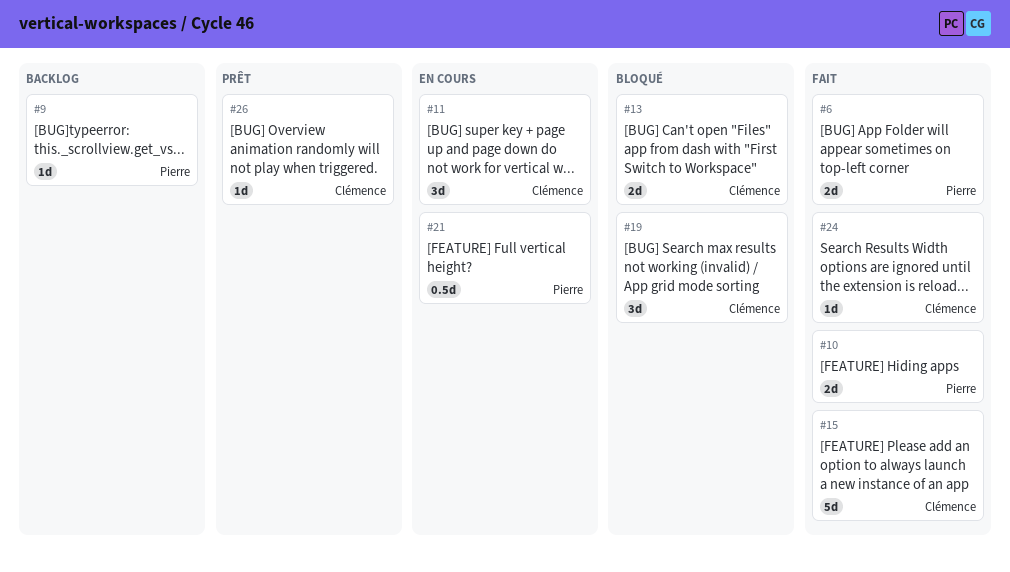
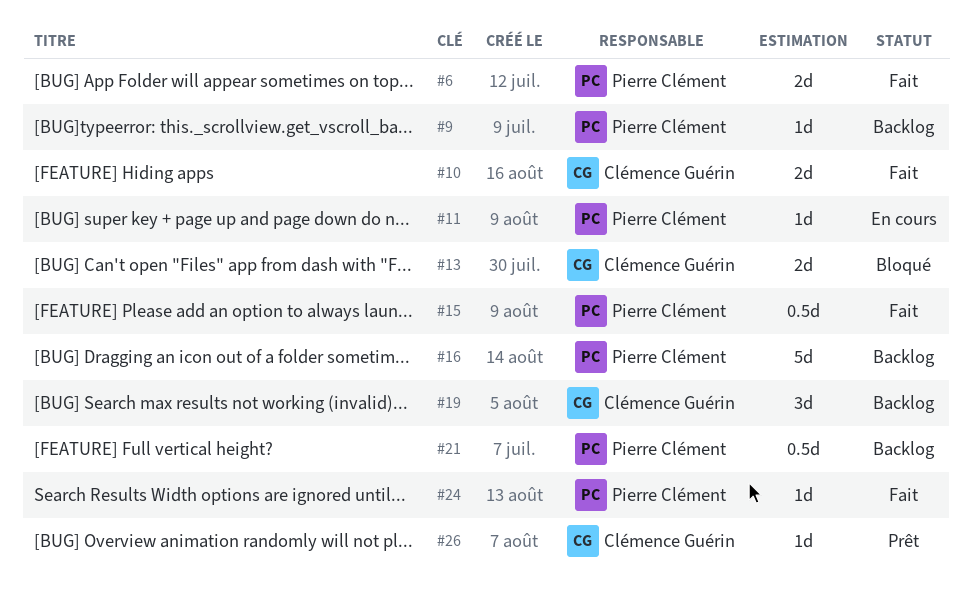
#10, owner: Pierre Clément -> Clémence Guérin
#11, owner: Clémence Guérin -> Pierre Clément
#11, estimate: 3d -> 1d
#15, owner: Clémence Guérin -> Pierre Clément
#15, estimate: 5d -> 0.5d
#16: none -> present
#19, status: Bloqué -> Backlog
#21, status: En cours -> Backlog
#24, owner: Clémence Guérin -> Pierre Clément

